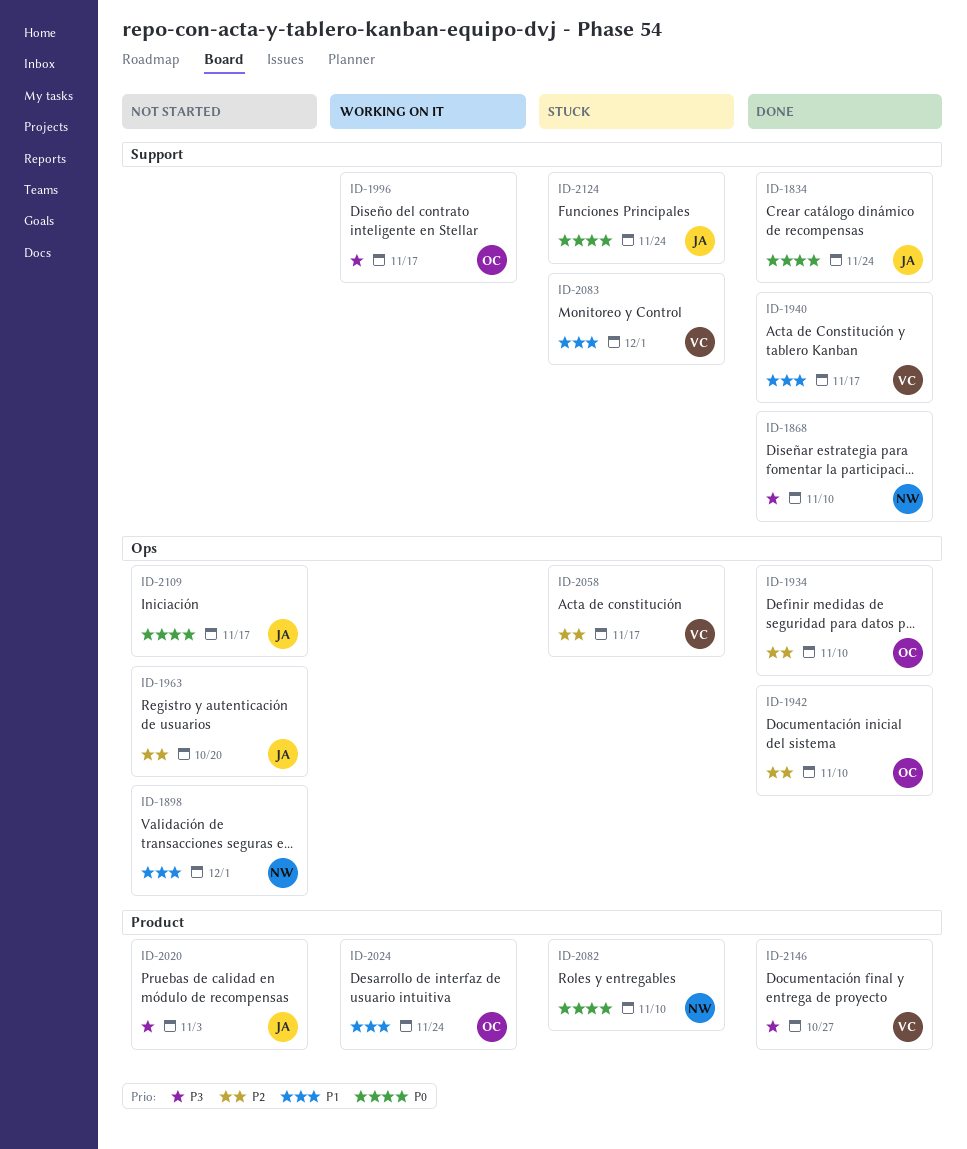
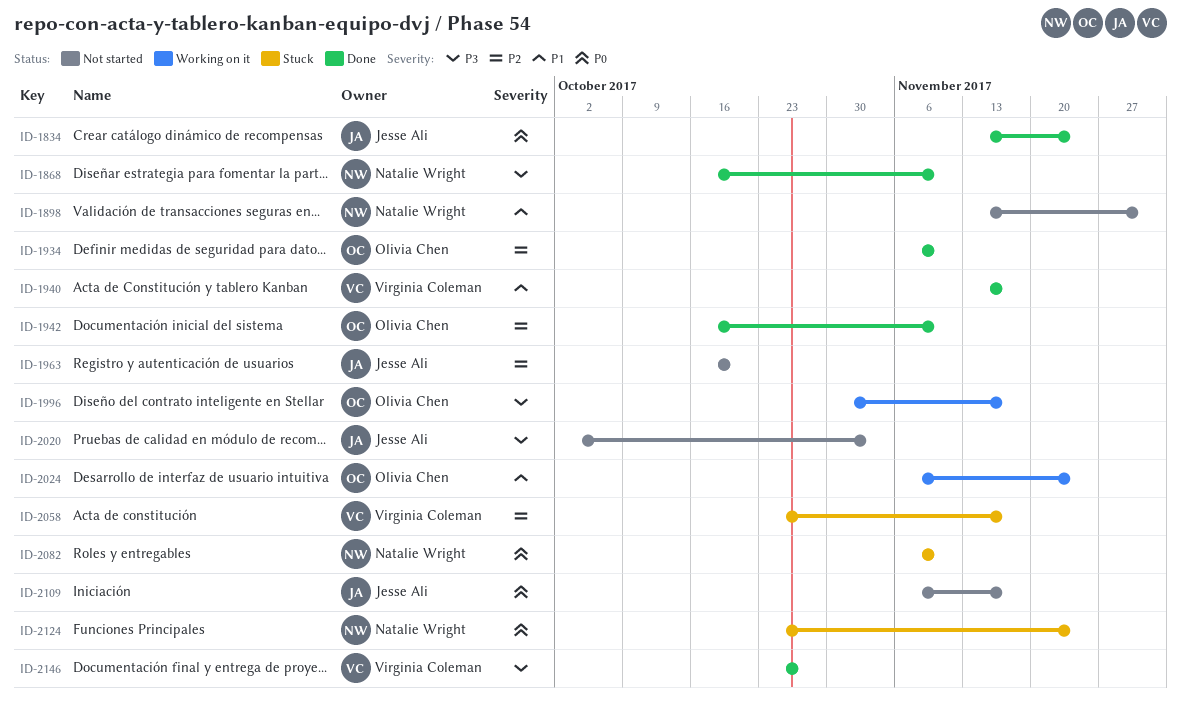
ID-2083: present -> none
ID-2124, owner: Jesse Ali -> Natalie Wright

